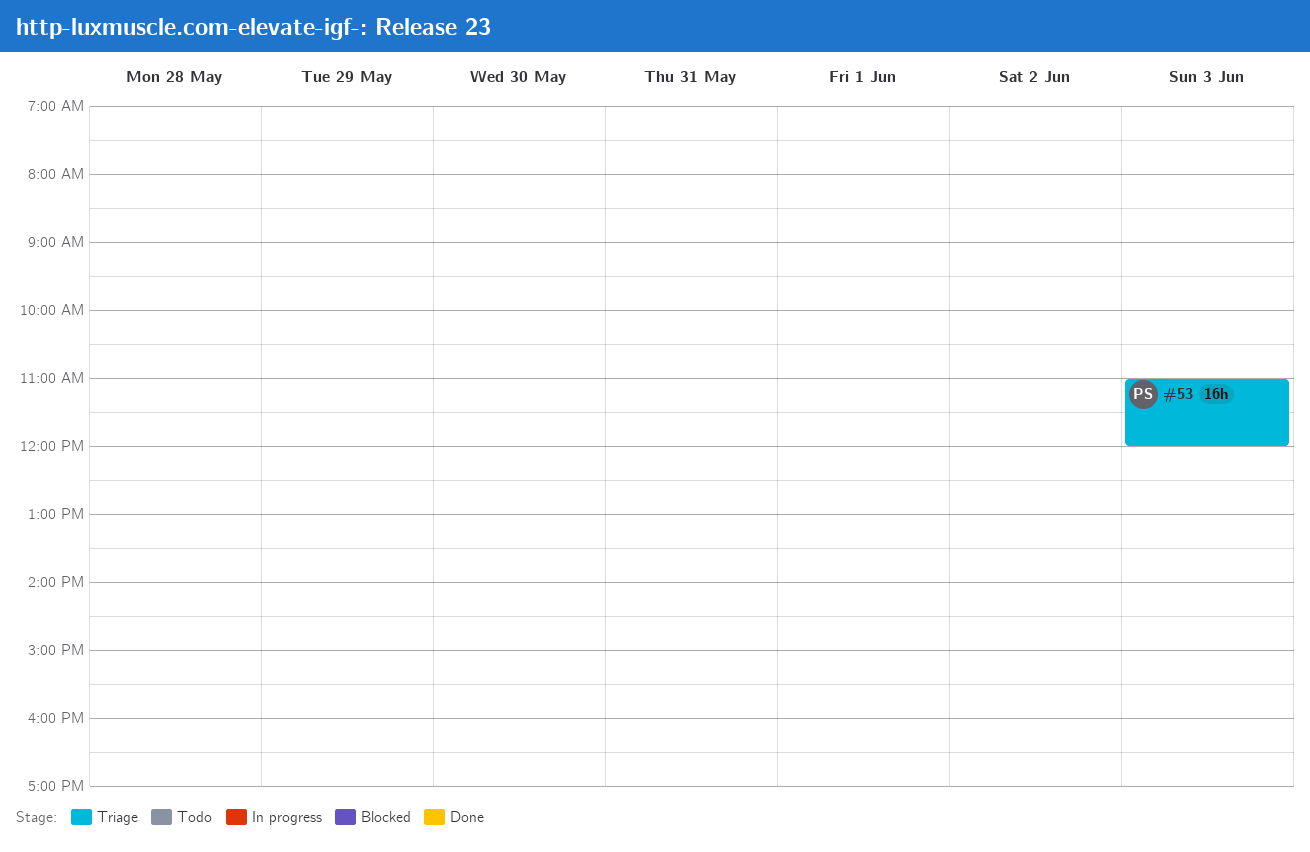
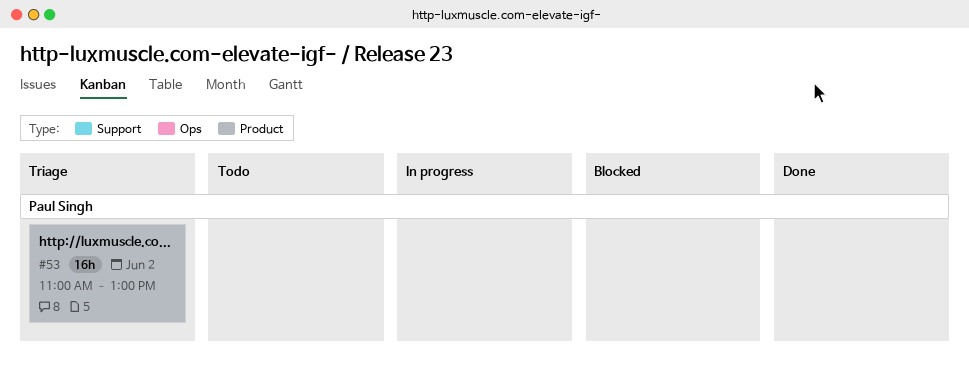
#53, day: Jun 3 -> Jun 2
#53, ends: 12:00 -> 13:00

